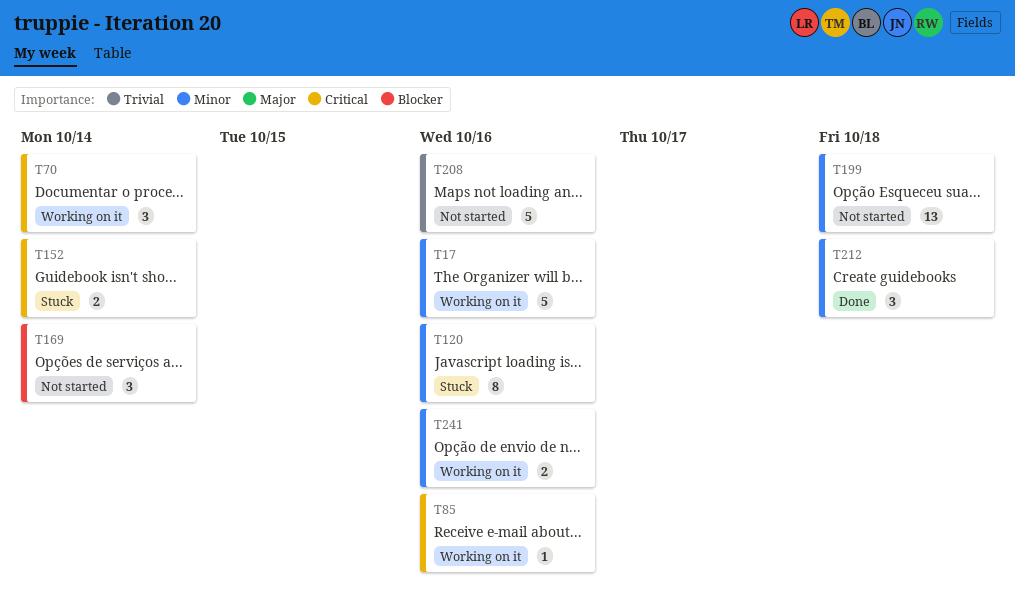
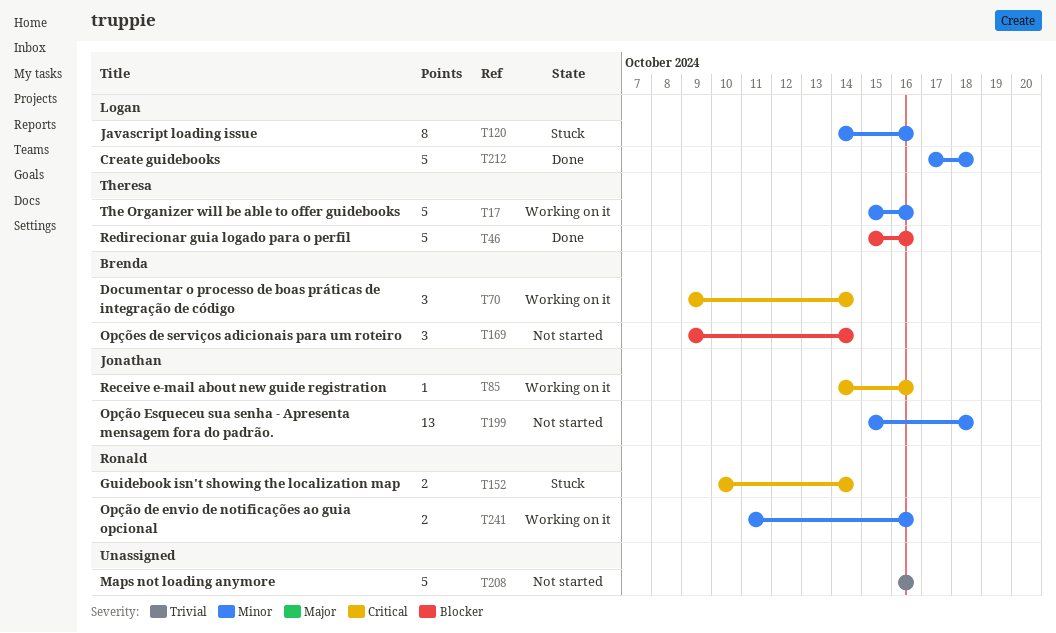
T46: none -> present
T212, estimate: 3 -> 5

